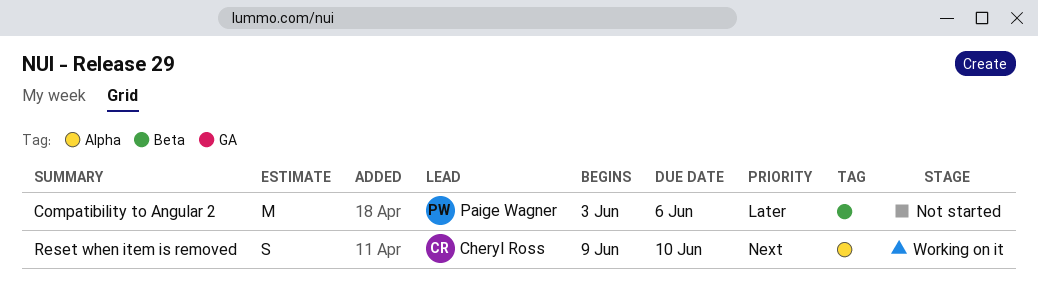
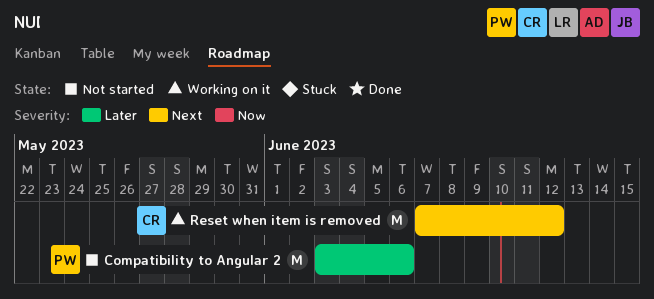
Reset when item is removed, estimate: S -> M
Reset when item is removed, start: Jun 9 -> Jun 7
Reset when item is removed, due: Jun 10 -> Jun 12

